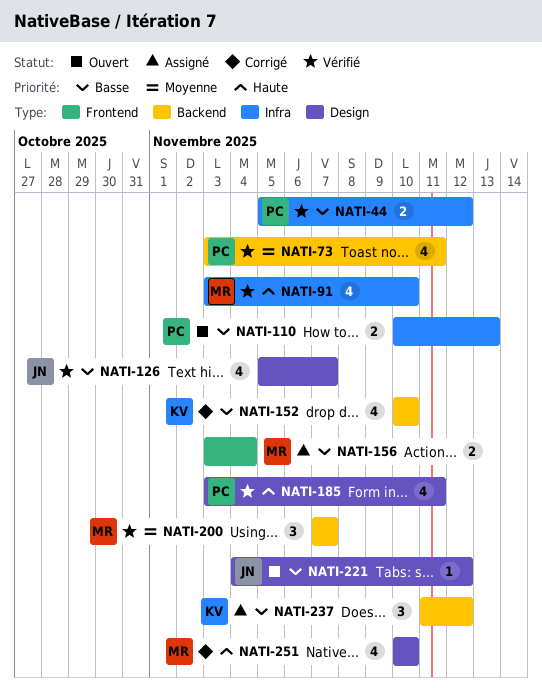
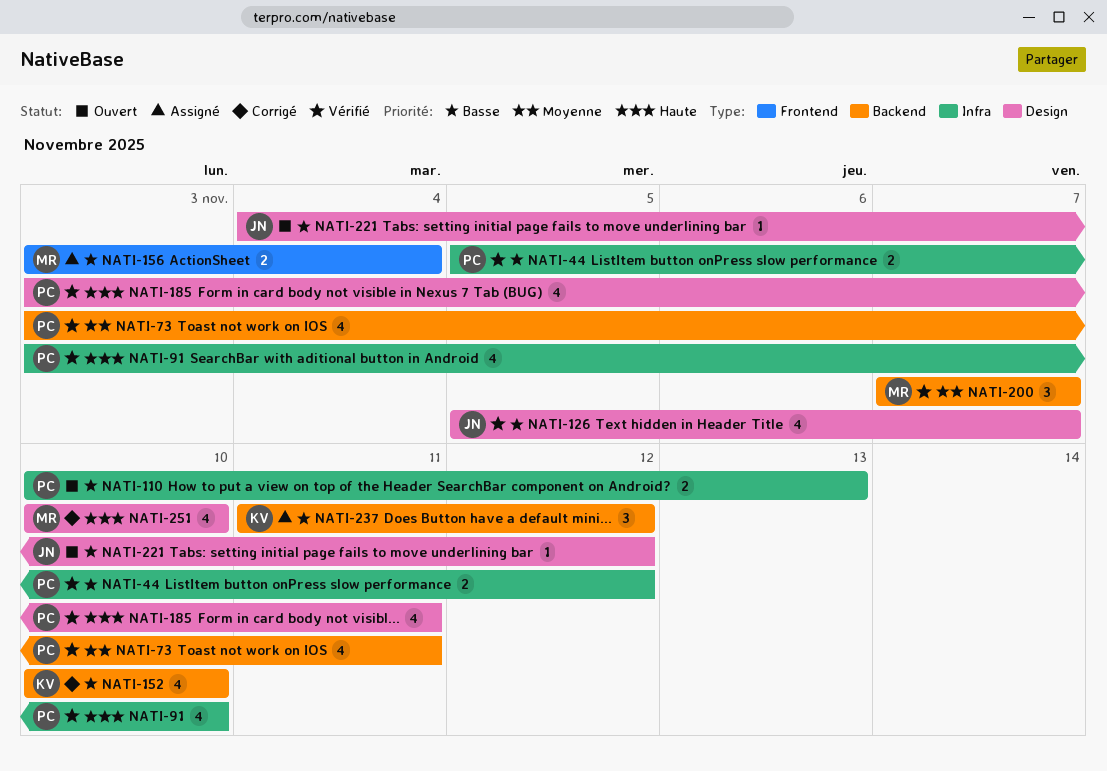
NATI-91, owner: MR -> PC

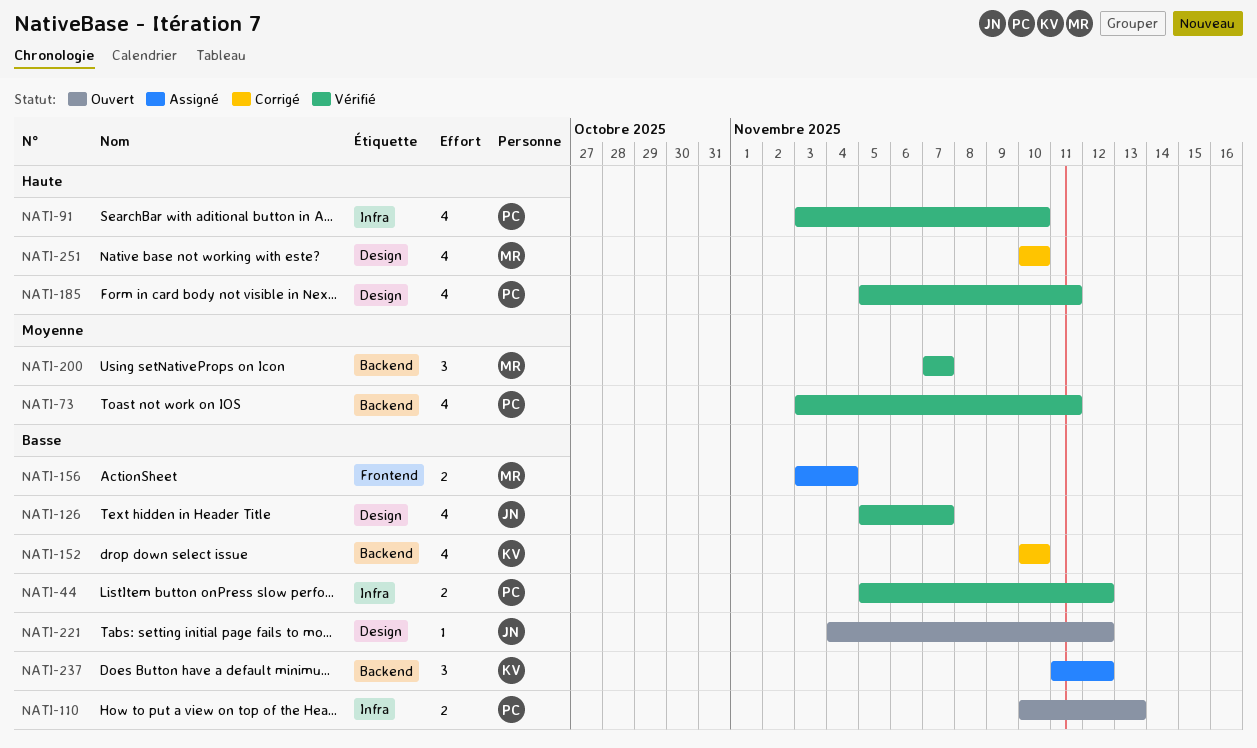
NATI-185, start: Nov 3 -> Nov 5

